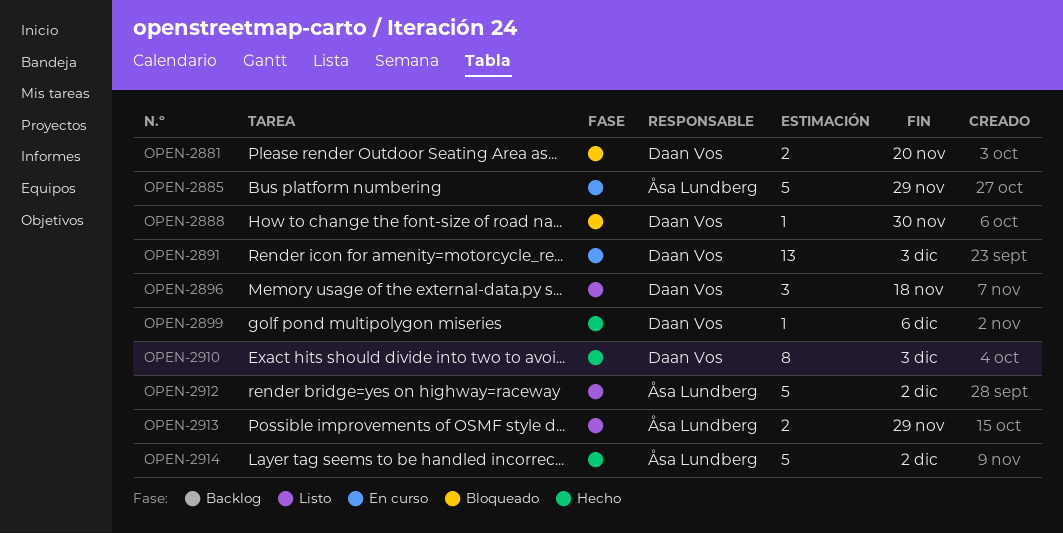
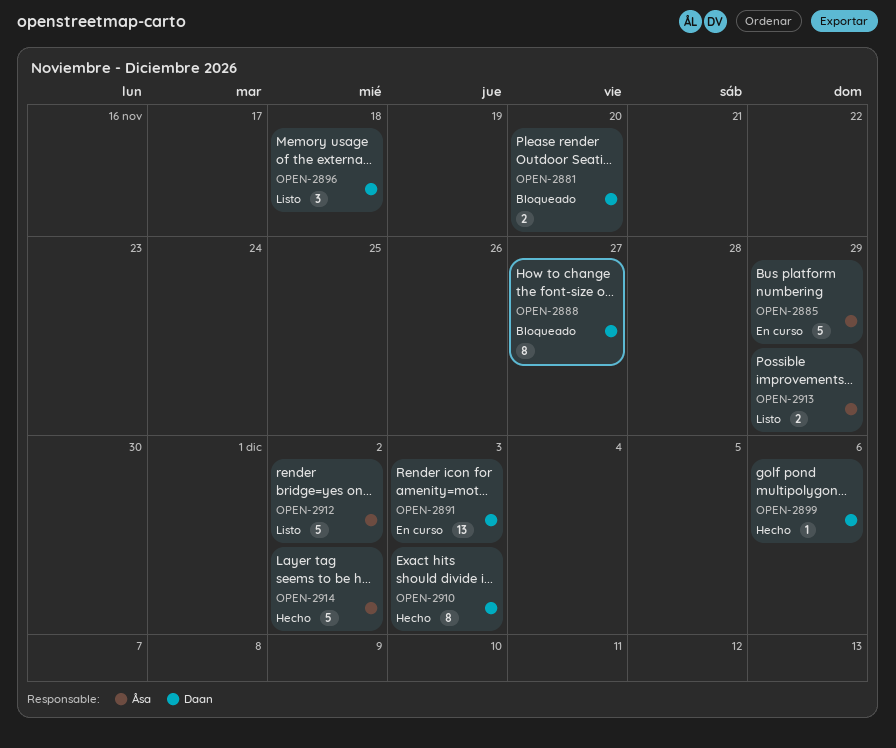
OPEN-2888, estimate: 1 -> 8
OPEN-2888, due: Nov 30 -> Nov 27

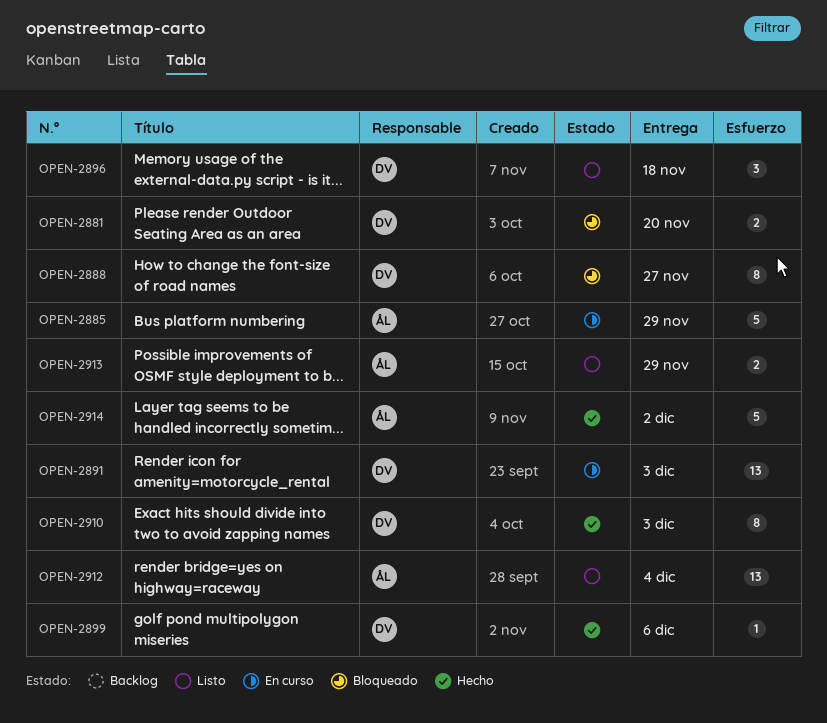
OPEN-2912, estimate: 5 -> 13
OPEN-2912, due: Dec 2 -> Dec 4

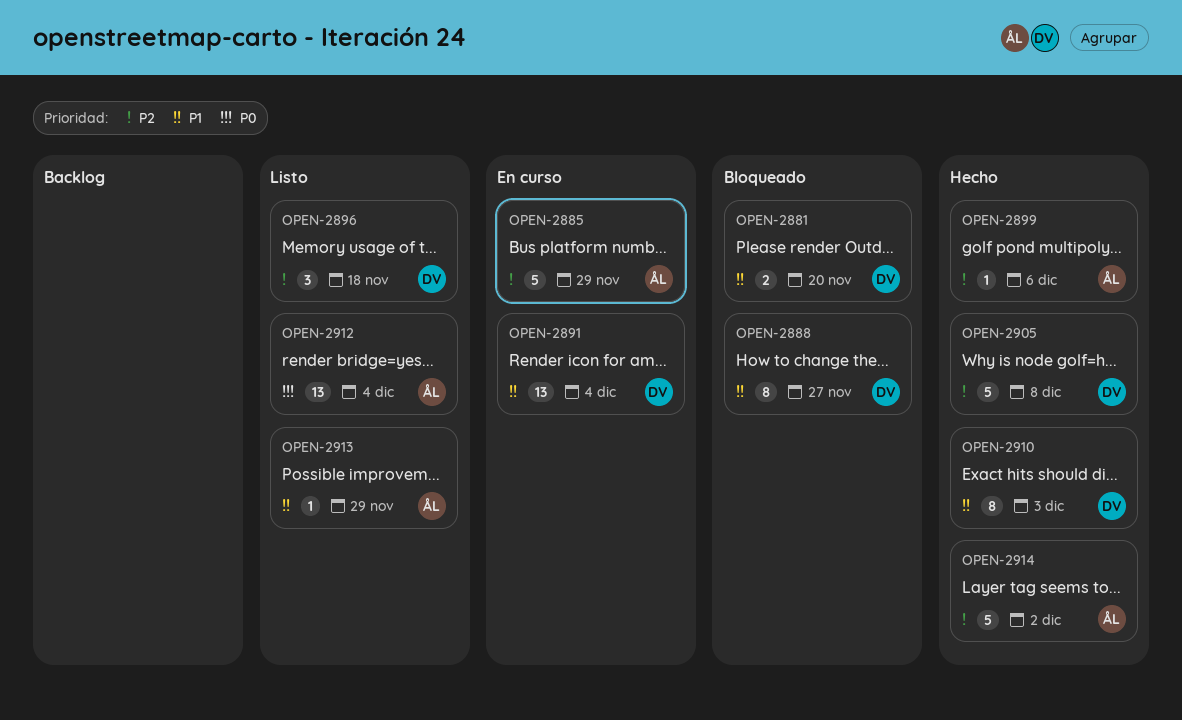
OPEN-2891, due: Dec 3 -> Dec 4
OPEN-2899, owner: DV -> ÅL
OPEN-2905: none -> present
OPEN-2913, estimate: 2 -> 1

